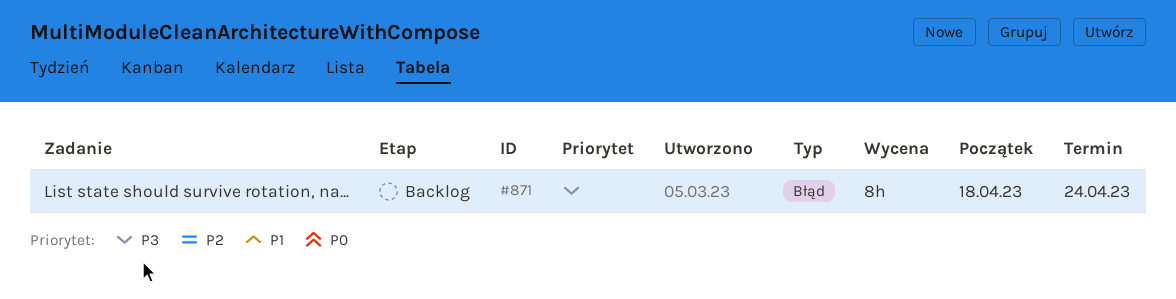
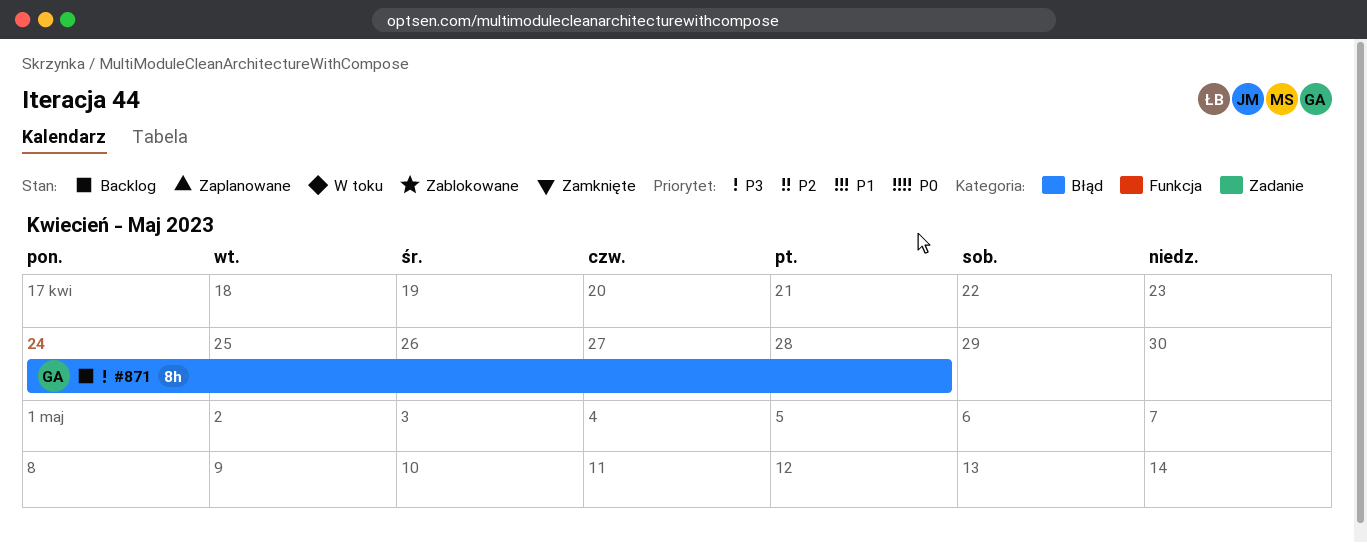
#871, start: Apr 18 -> Apr 24
#871, due: Apr 24 -> Apr 28

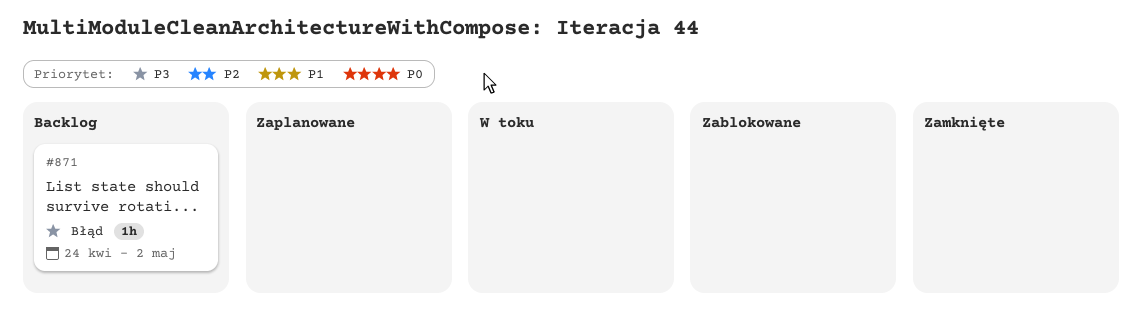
#871, estimate: 8h -> 1h
#871, due: Apr 28 -> May 2

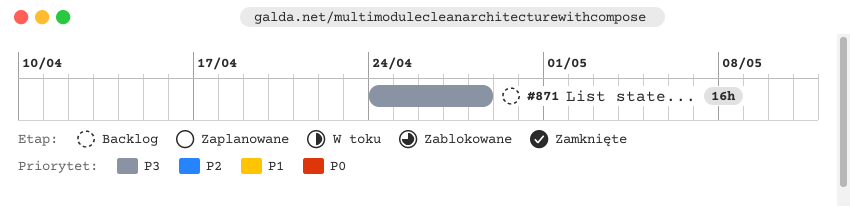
#871, estimate: 1h -> 16h
#871, due: May 2 -> Apr 28

